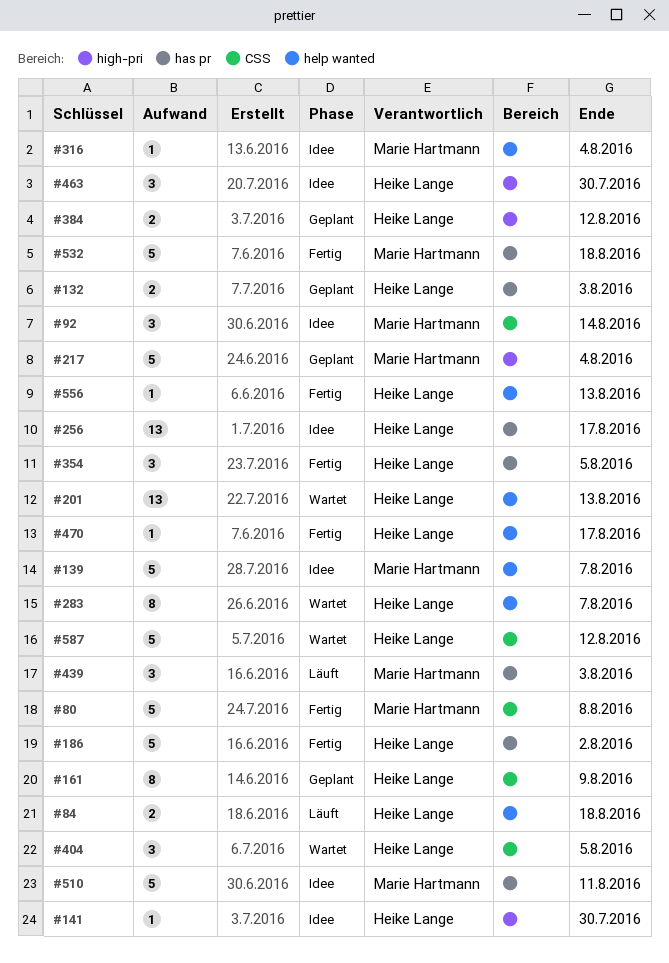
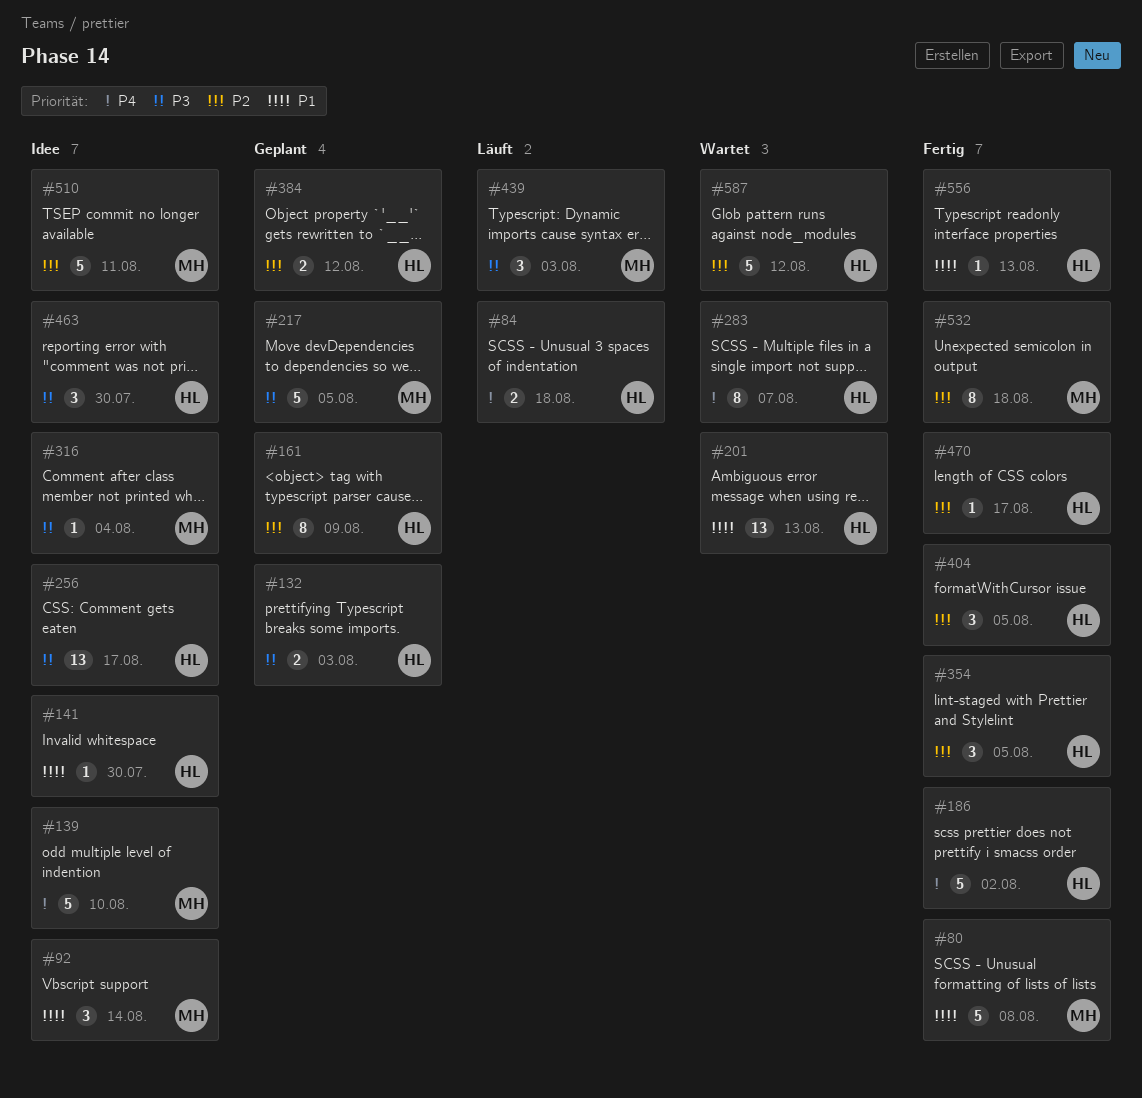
#139, due: Aug 7 -> Aug 10
#217, due: Aug 4 -> Aug 5
#404, status: Wartet -> Fertig
#532, estimate: 5 -> 8

